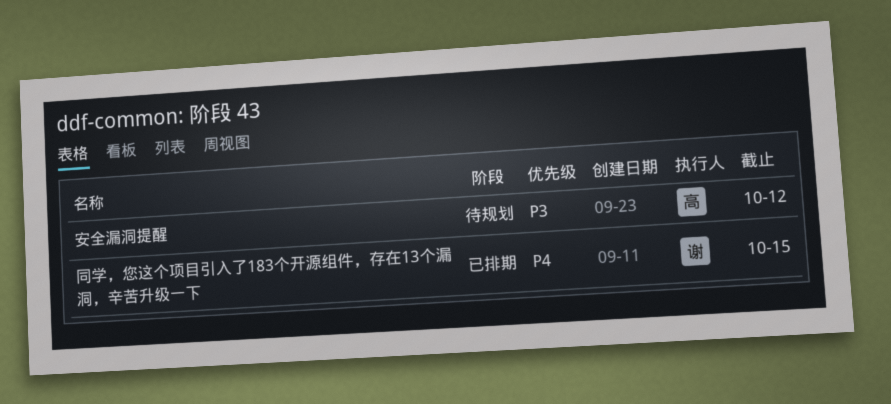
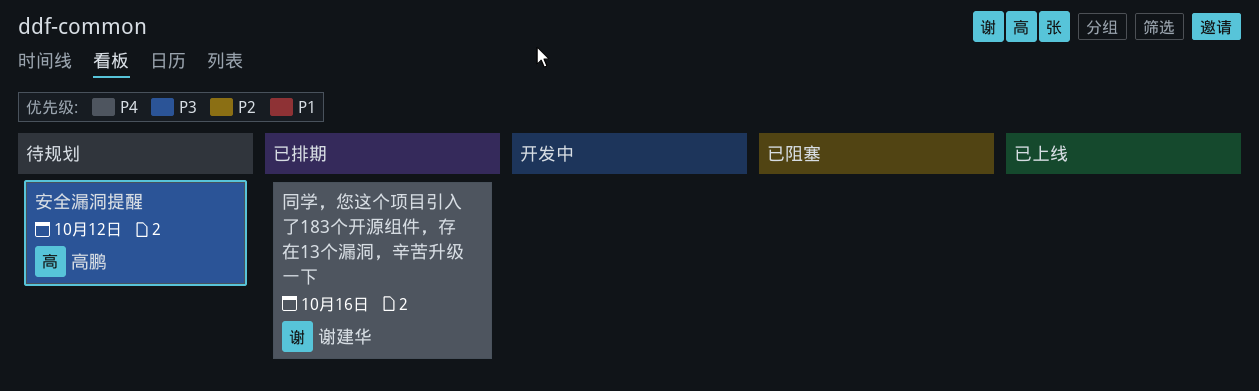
同学，您这个项目引入了183个开源组件，存在13个漏洞，辛苦升级一下, due: Oct 15 -> Oct 16

